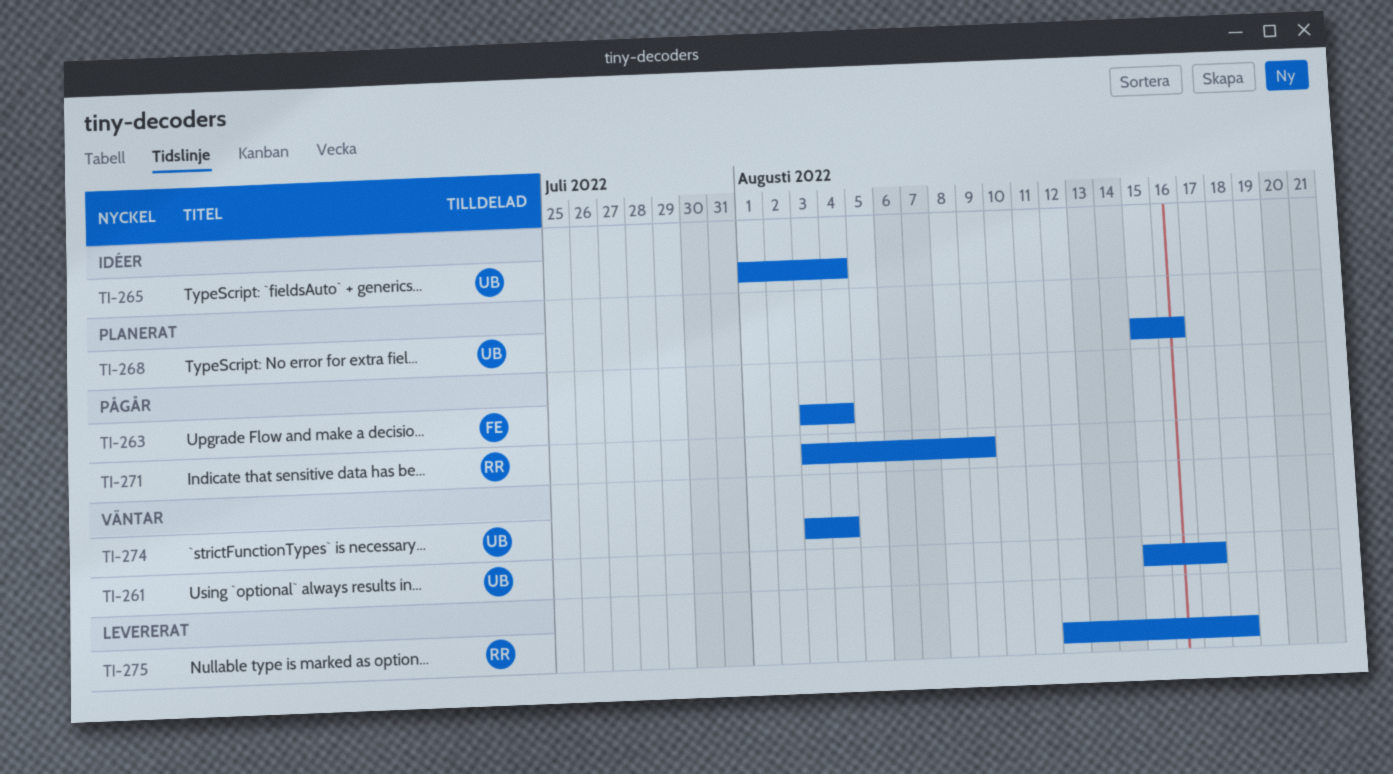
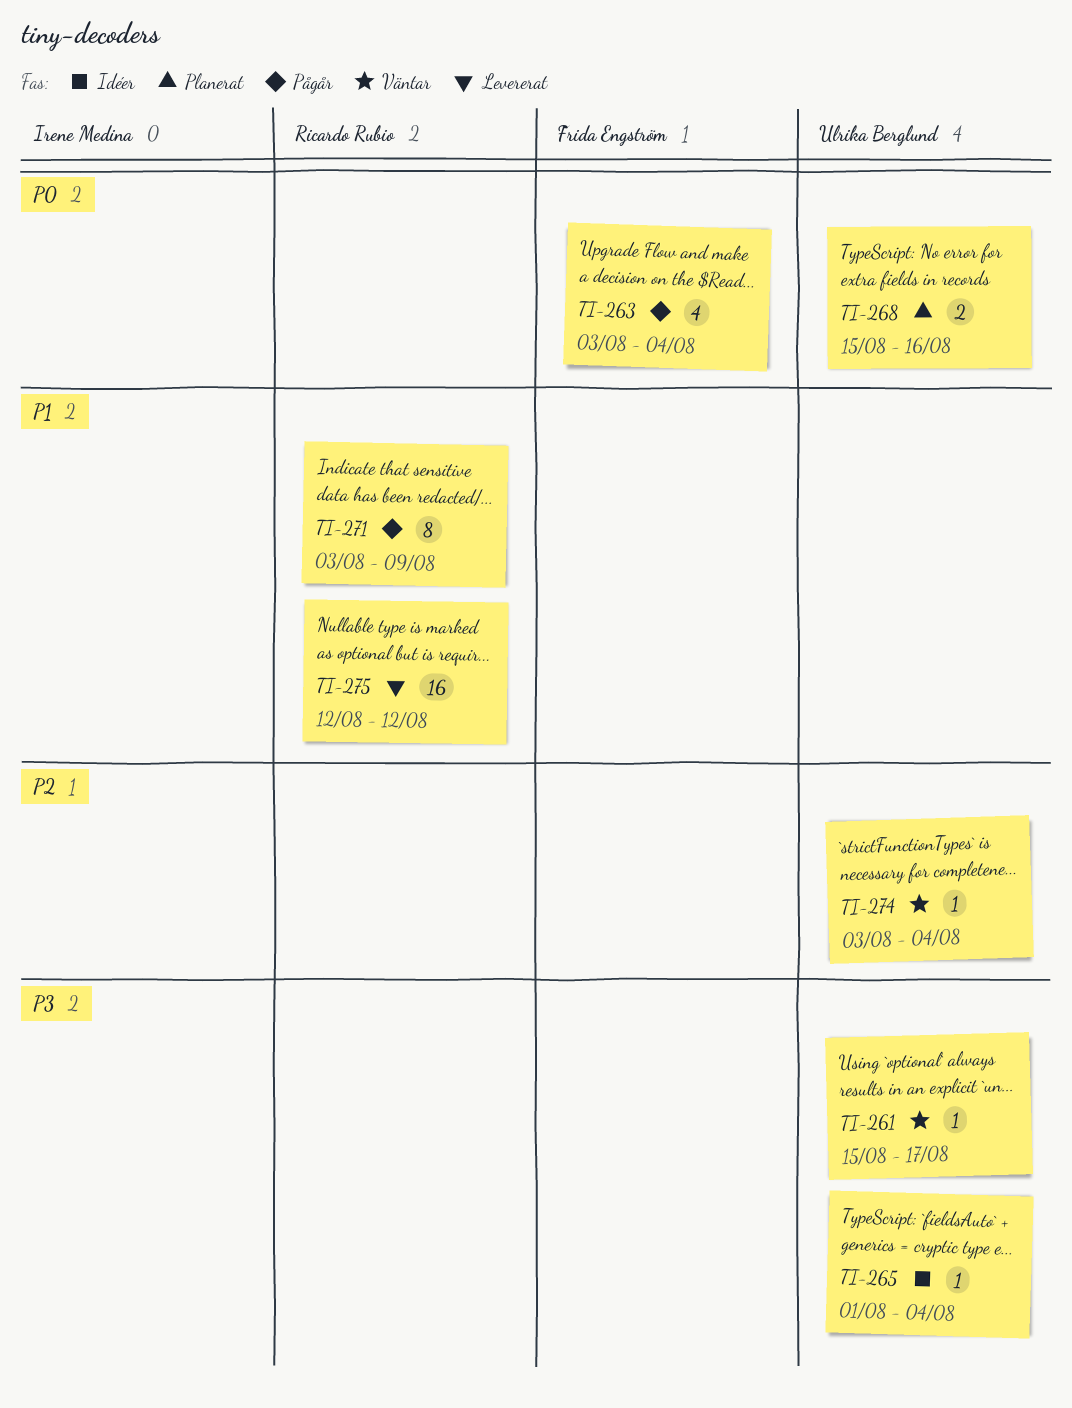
TI-275, due: Aug 18 -> Aug 12

